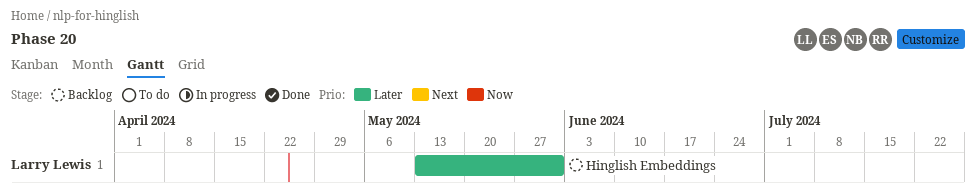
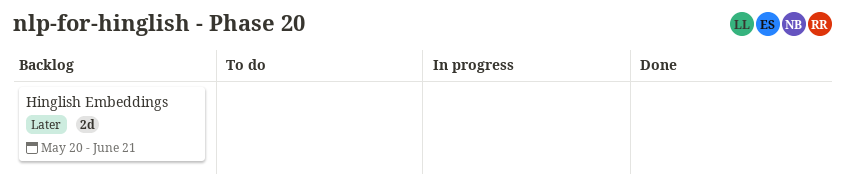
Hinglish Embeddings, start: May 13 -> May 20
Hinglish Embeddings, due: May 31 -> Jun 21

